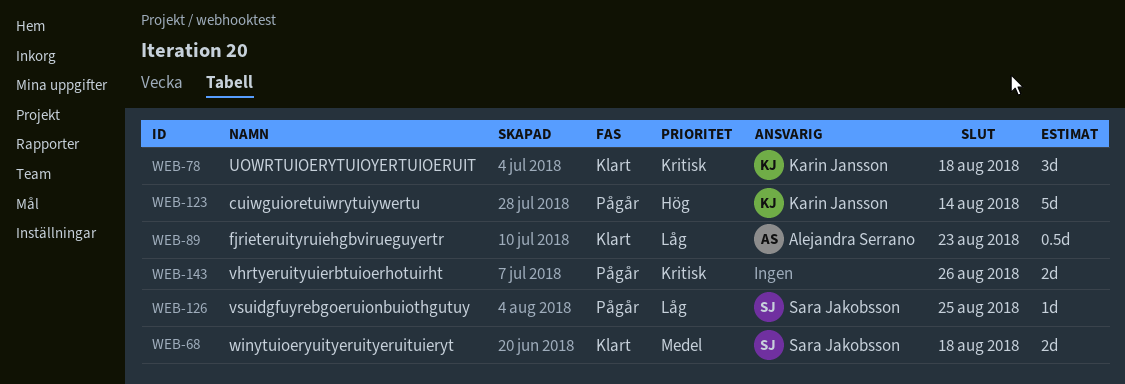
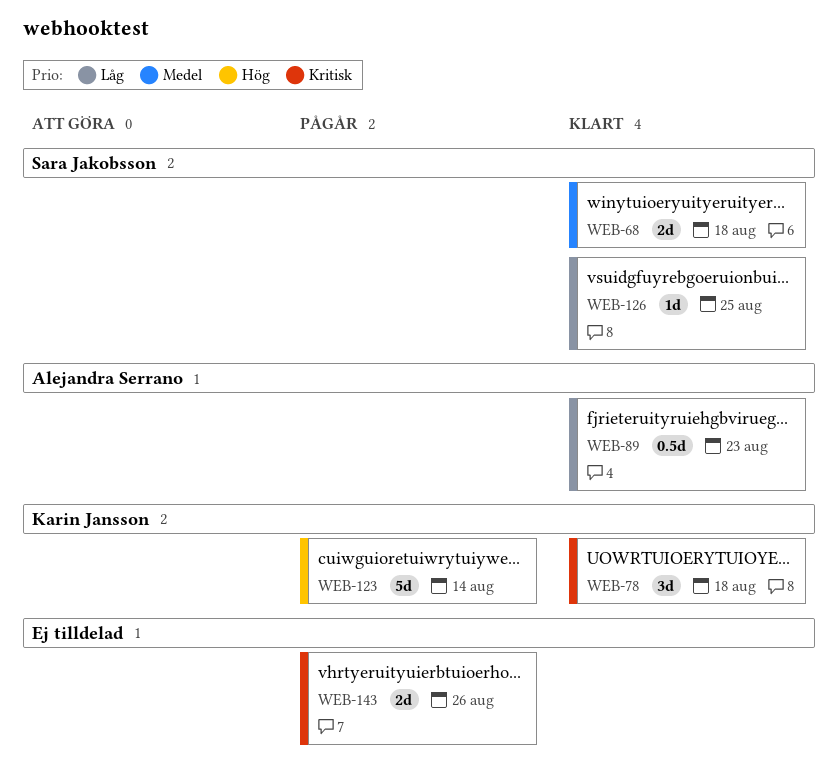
WEB-126, status: Pågår -> Klart

